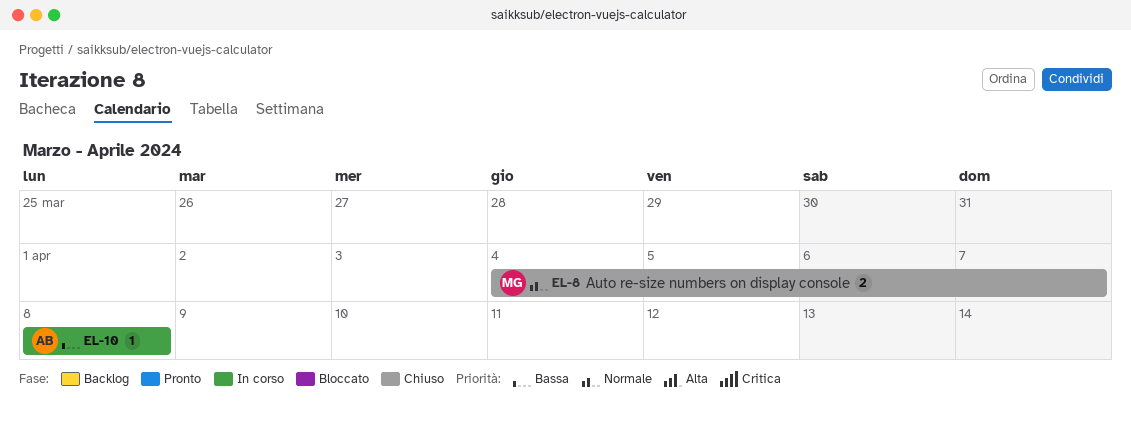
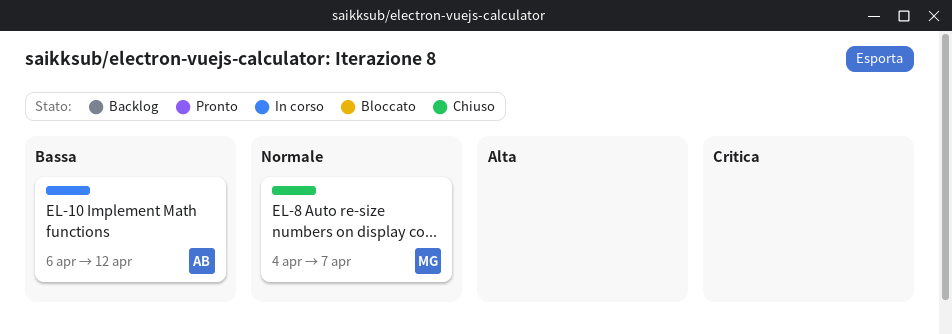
EL-10, start: Apr 8 -> Apr 6
EL-10, due: Apr 8 -> Apr 12

